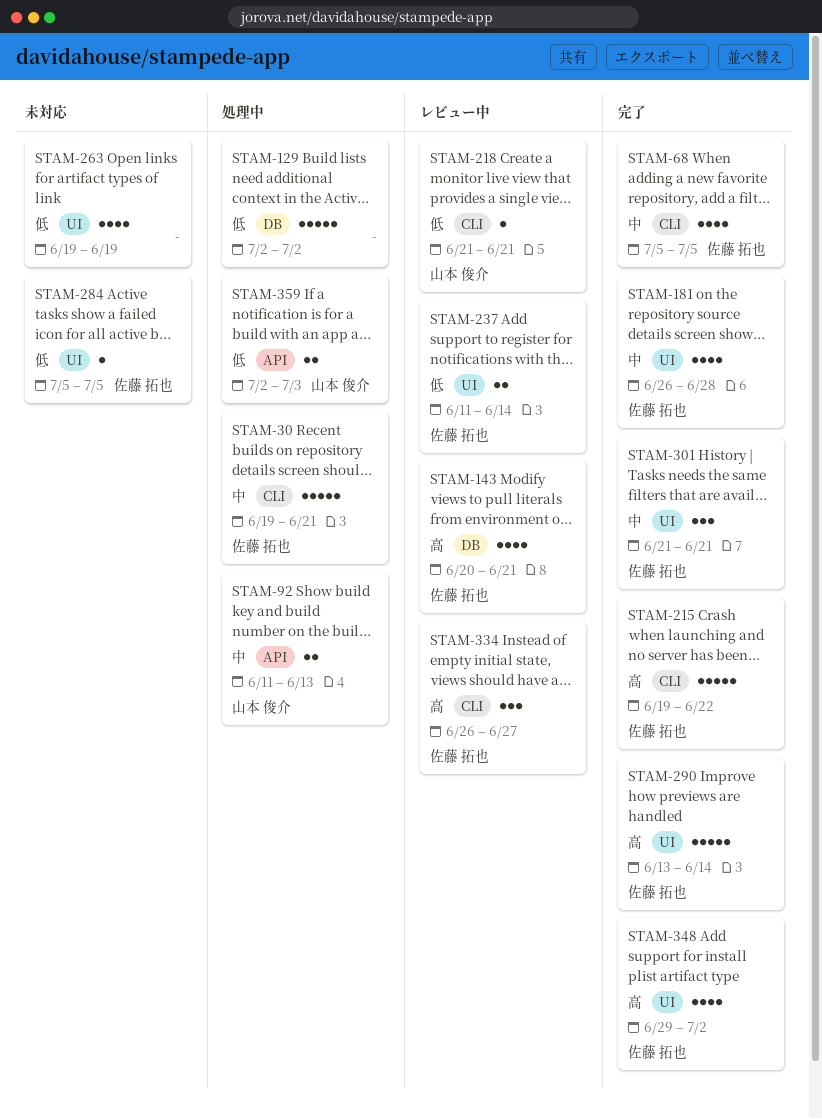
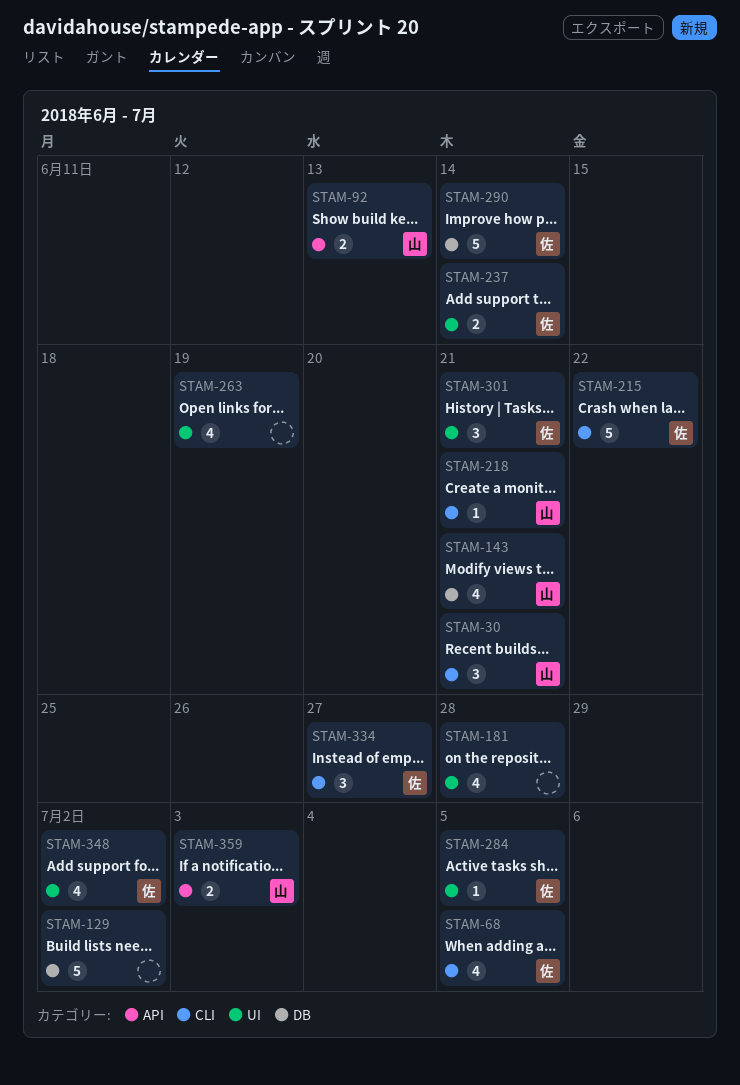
STAM-30, owner: 佐藤 拓也 -> 山本 俊介
STAM-30, estimate: 5 -> 3
STAM-143, owner: 佐藤 拓也 -> 山本 俊介
STAM-181, owner: 佐藤 拓也 -> none
STAM-290, label: UI -> DB

